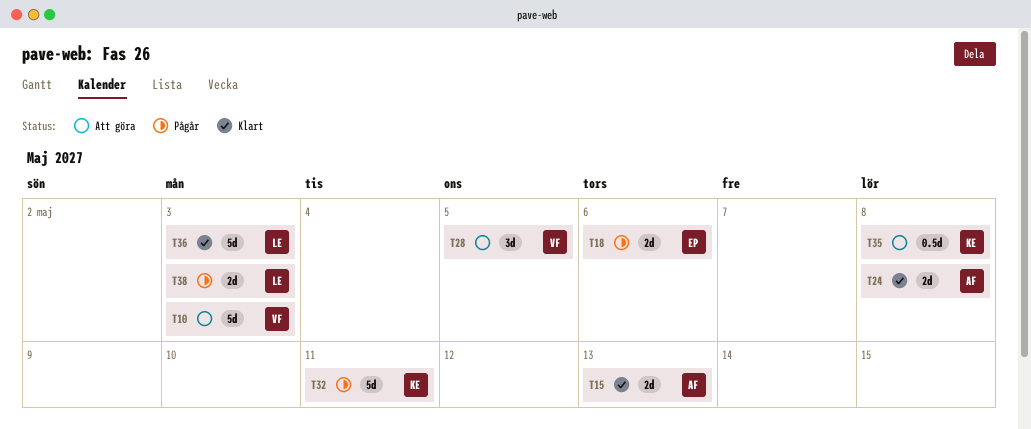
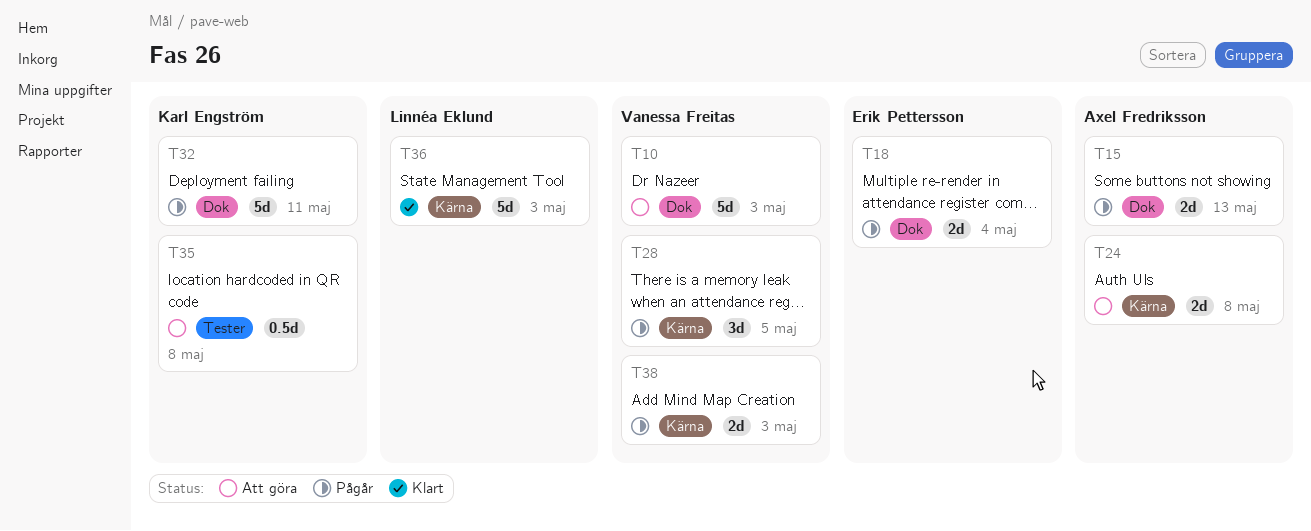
T15, status: Klart -> Pågår
T18, due: May 6 -> May 4
T24, status: Klart -> Att göra
T28, status: Att göra -> Pågår
T38, owner: Linnéa Eklund -> Vanessa Freitas

